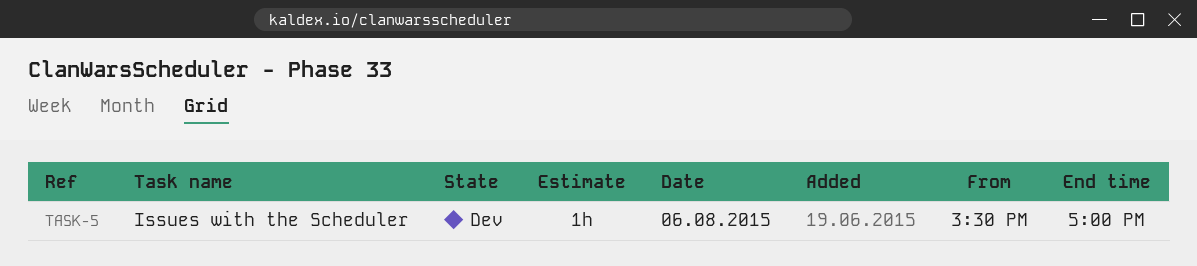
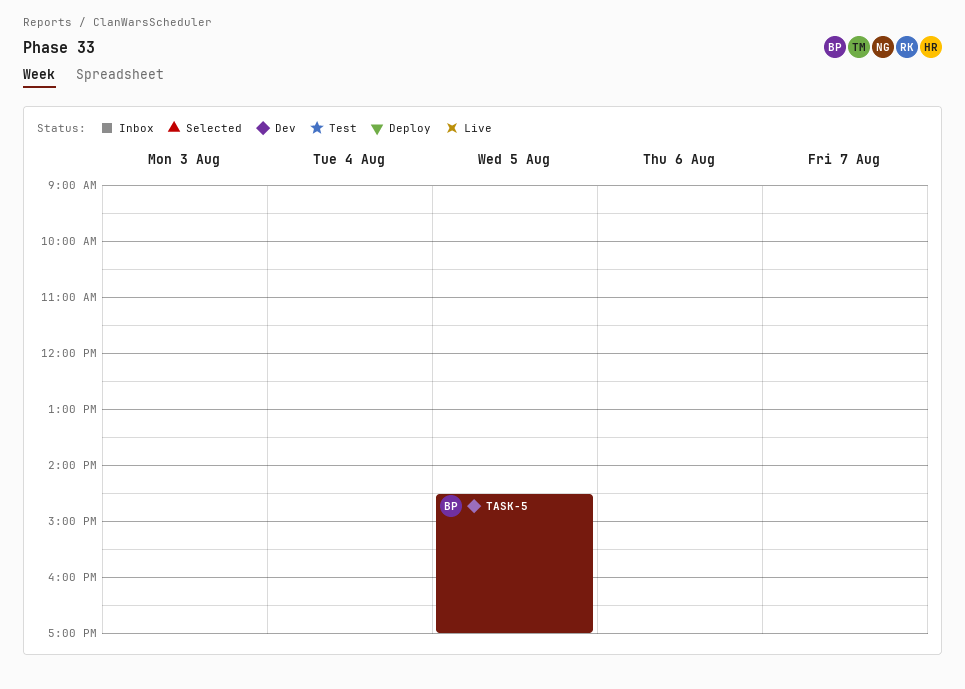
TASK-5, day: Aug 6 -> Aug 5
TASK-5, begins: 15:30 -> 14:30

